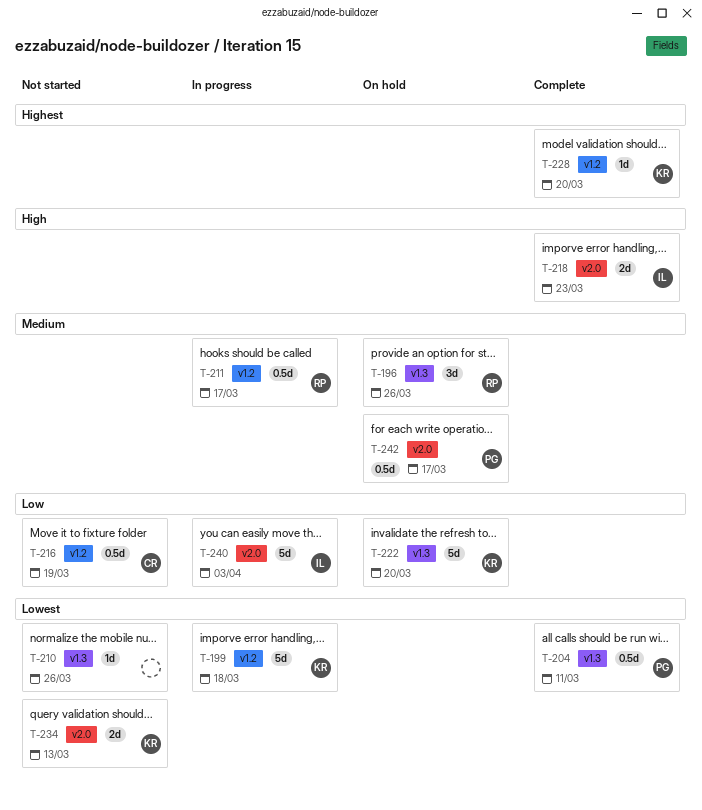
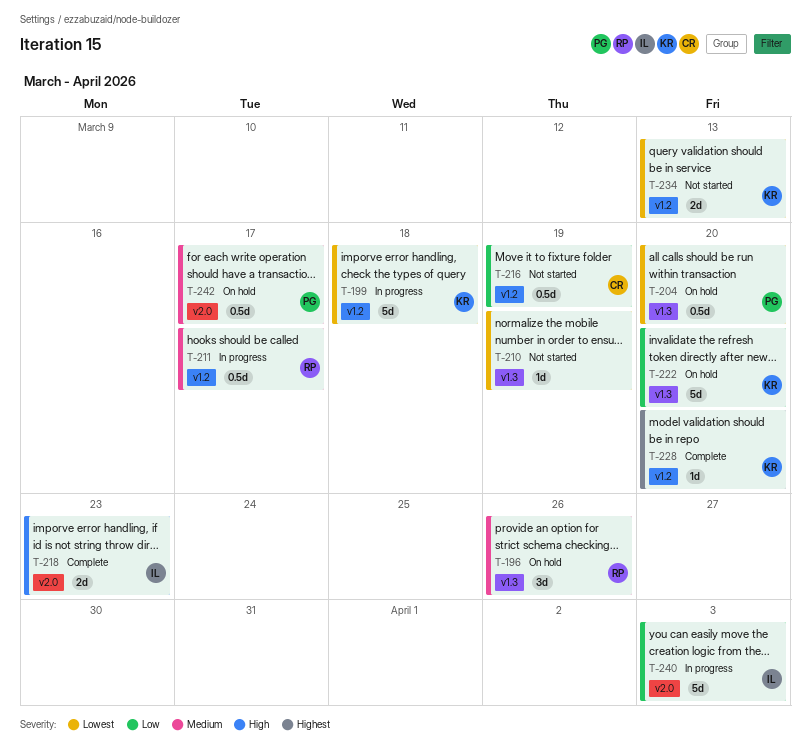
T-204, status: Complete -> On hold
T-204, due: Mar 11 -> Mar 20
T-210, due: Mar 26 -> Mar 19
T-234, label: v2.0 -> v1.2

